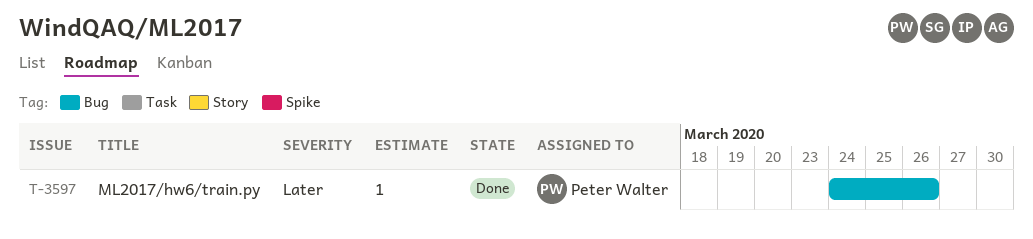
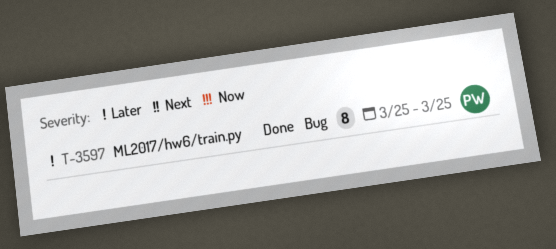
T-3597, estimate: 1 -> 8
T-3597, start: Mar 24 -> Mar 25
T-3597, due: Mar 26 -> Mar 25

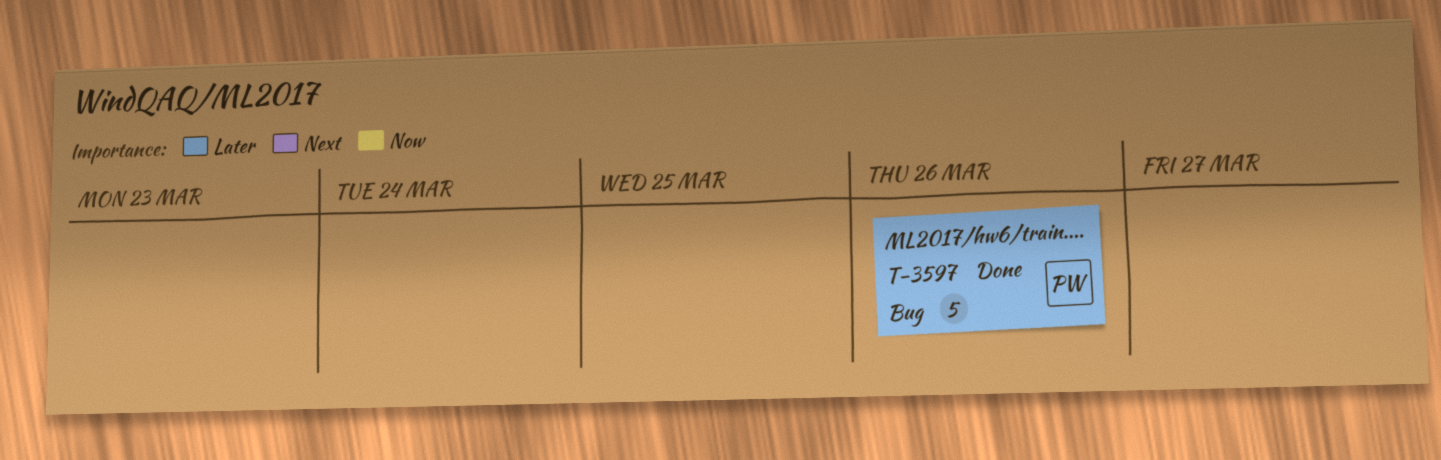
T-3597, estimate: 8 -> 5
T-3597, due: Mar 25 -> Mar 26

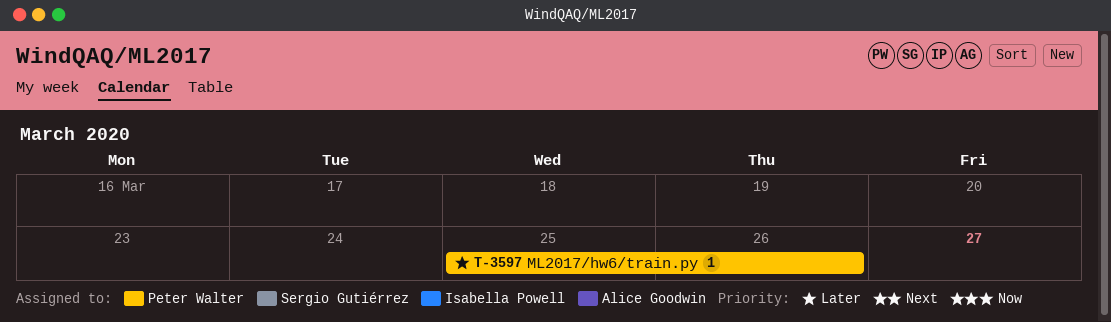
T-3597, estimate: 5 -> 1

